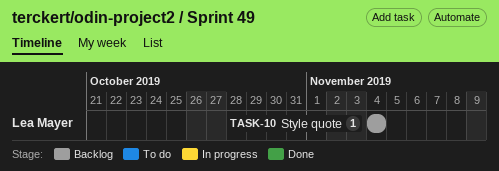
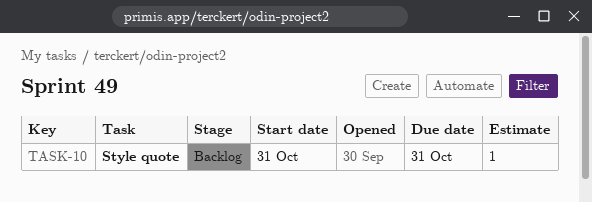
TASK-10, start: Nov 4 -> Oct 31
TASK-10, due: Nov 4 -> Oct 31

